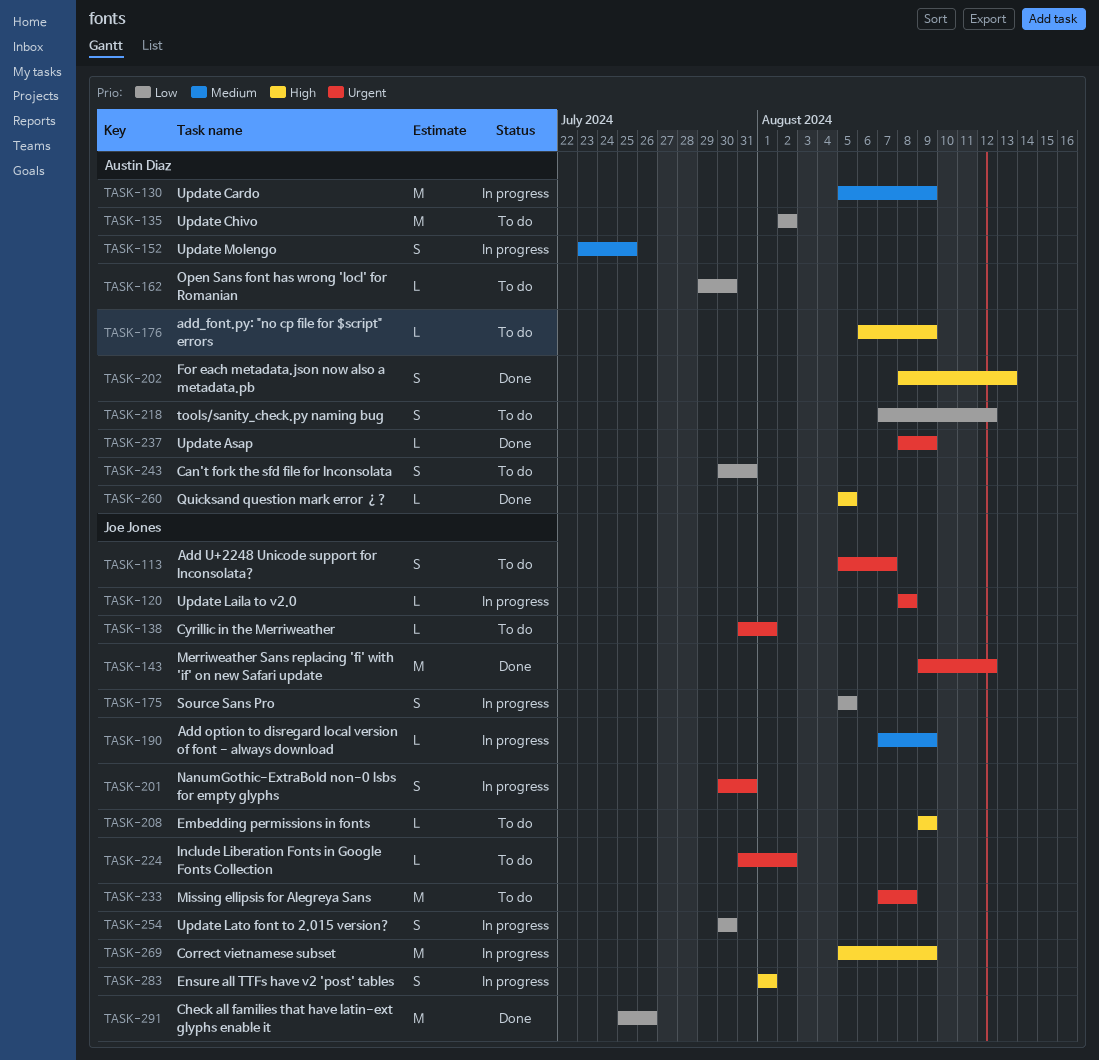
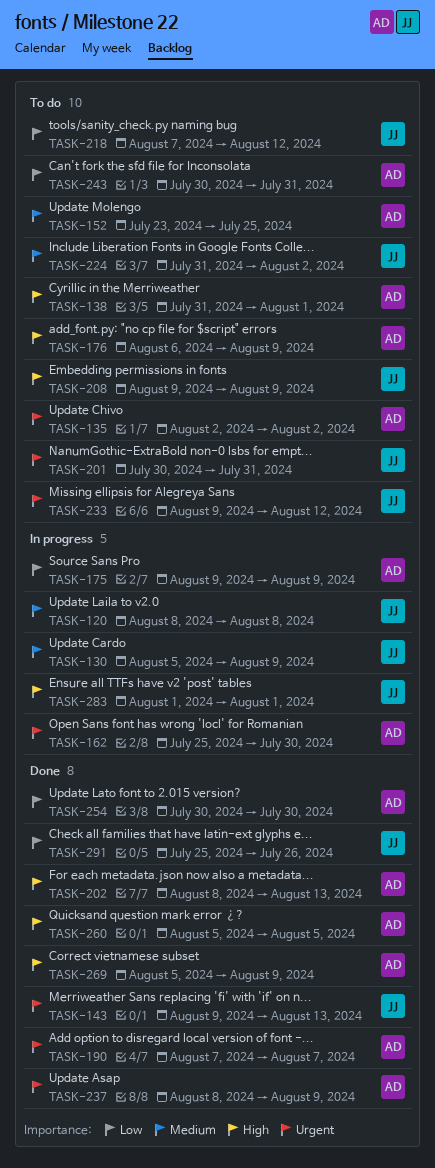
TASK-113: present -> none
TASK-120, priority: Urgent -> Medium
TASK-130, owner: Austin Diaz -> Joe Jones
TASK-135, priority: Low -> Urgent
TASK-138, owner: Joe Jones -> Austin Diaz
TASK-138, priority: Urgent -> High
TASK-143, due: Aug 12 -> Aug 13
TASK-152, status: In progress -> To do
TASK-162, status: To do -> In progress
TASK-162, priority: Low -> Urgent
TASK-162, start: Jul 29 -> Jul 25
TASK-175, owner: Joe Jones -> Austin Diaz
TASK-175, start: Aug 5 -> Aug 9
TASK-175, due: Aug 5 -> Aug 9
TASK-190, status: In progress -> Done
TASK-190, owner: Joe Jones -> Austin Diaz
TASK-190, priority: Medium -> Urgent
TASK-190, due: Aug 9 -> Aug 7
TASK-201, status: In progress -> To do
TASK-218, owner: Austin Diaz -> Joe Jones
TASK-224, priority: Urgent -> Medium
TASK-233, start: Aug 7 -> Aug 9
TASK-233, due: Aug 8 -> Aug 12
TASK-254, status: In progress -> Done
TASK-254, owner: Joe Jones -> Austin Diaz
TASK-269, status: In progress -> Done
TASK-269, owner: Joe Jones -> Austin Diaz

